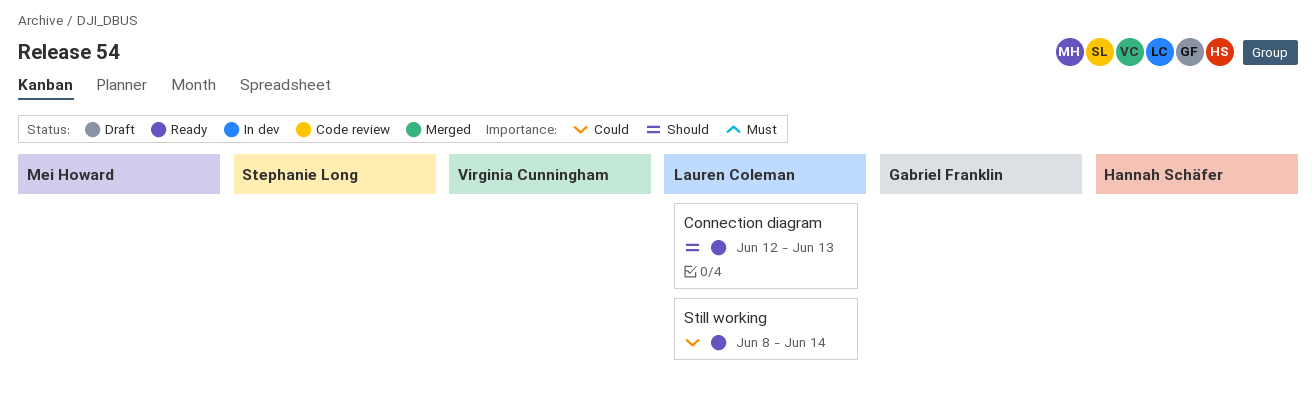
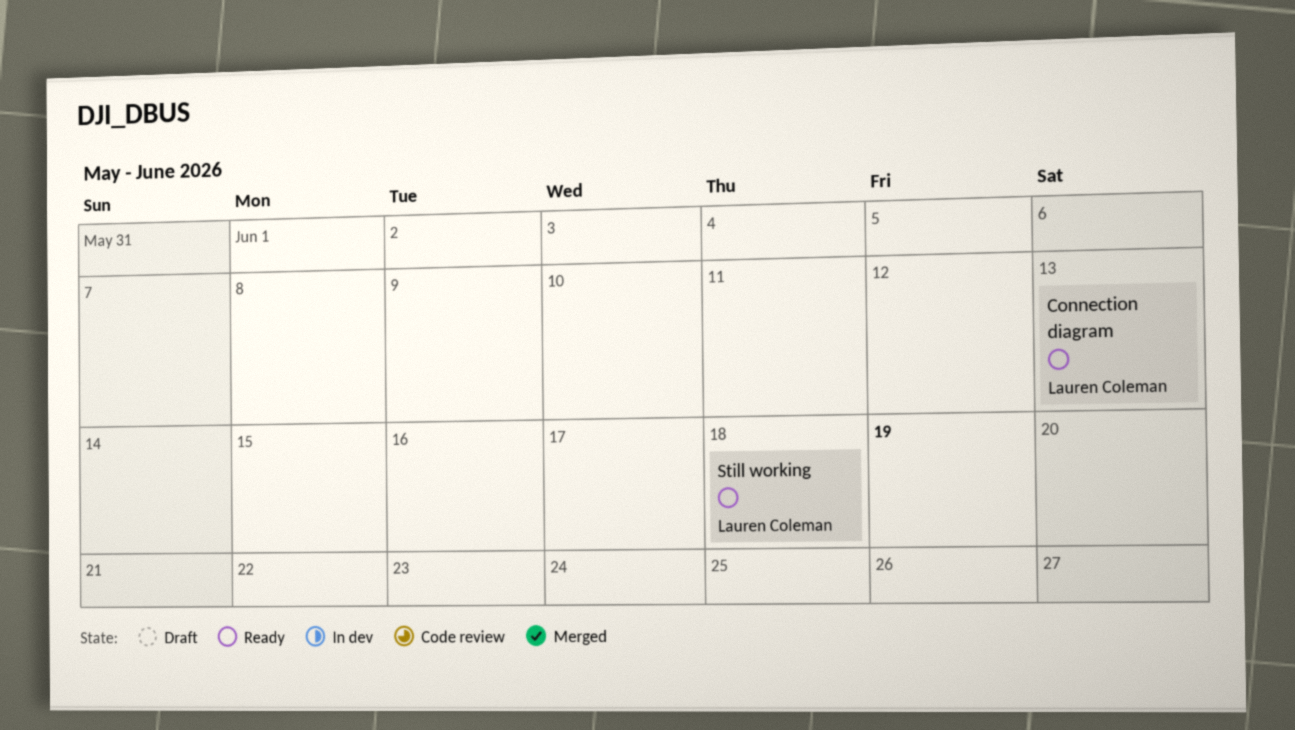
Still working, due: Jun 14 -> Jun 18

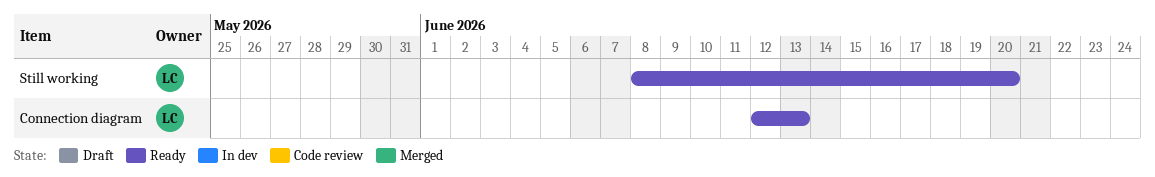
Still working, due: Jun 18 -> Jun 20

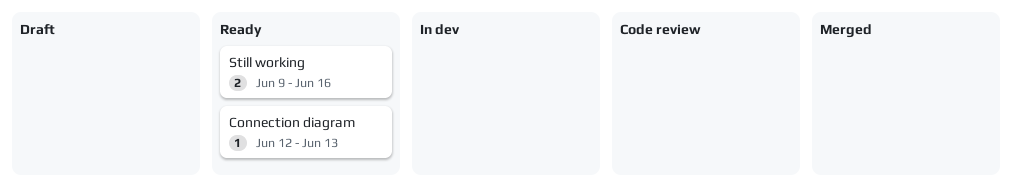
Still working, start: Jun 8 -> Jun 9
Still working, due: Jun 20 -> Jun 16

